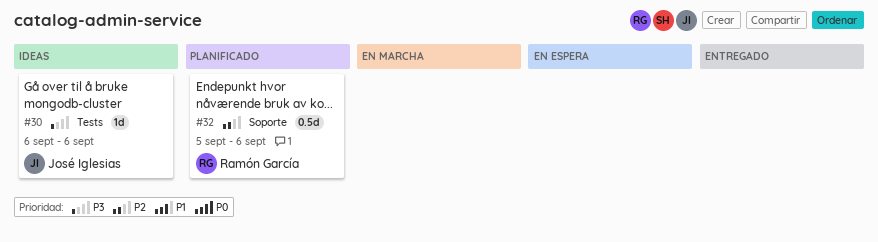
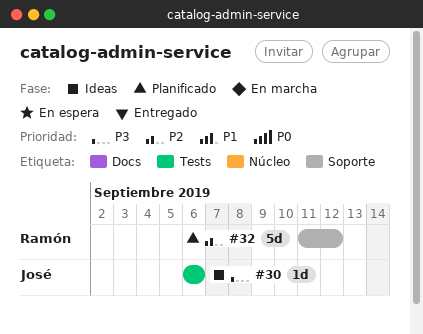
#32, estimate: 0.5d -> 5d
#32, start: Sep 5 -> Sep 11
#32, due: Sep 6 -> Sep 12

